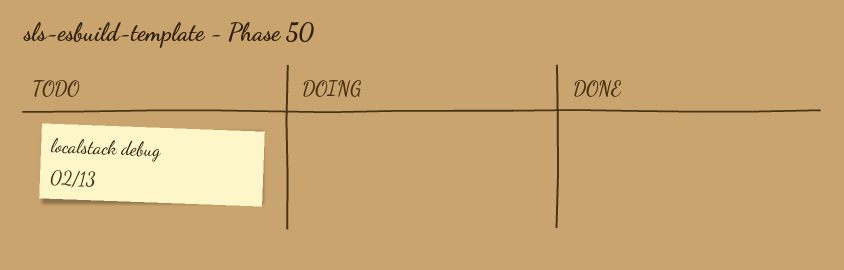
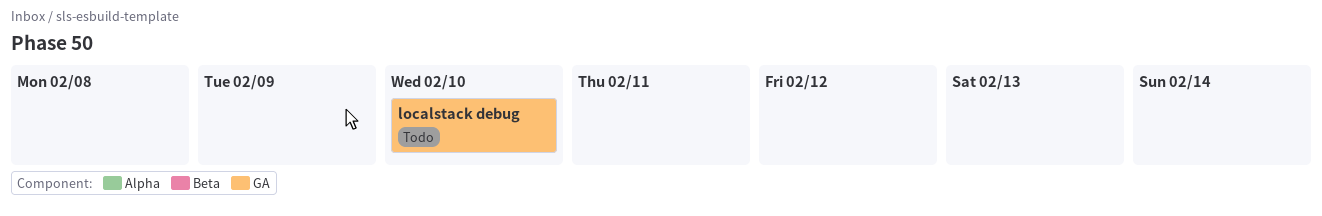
localstack debug, due: Feb 13 -> Feb 10

